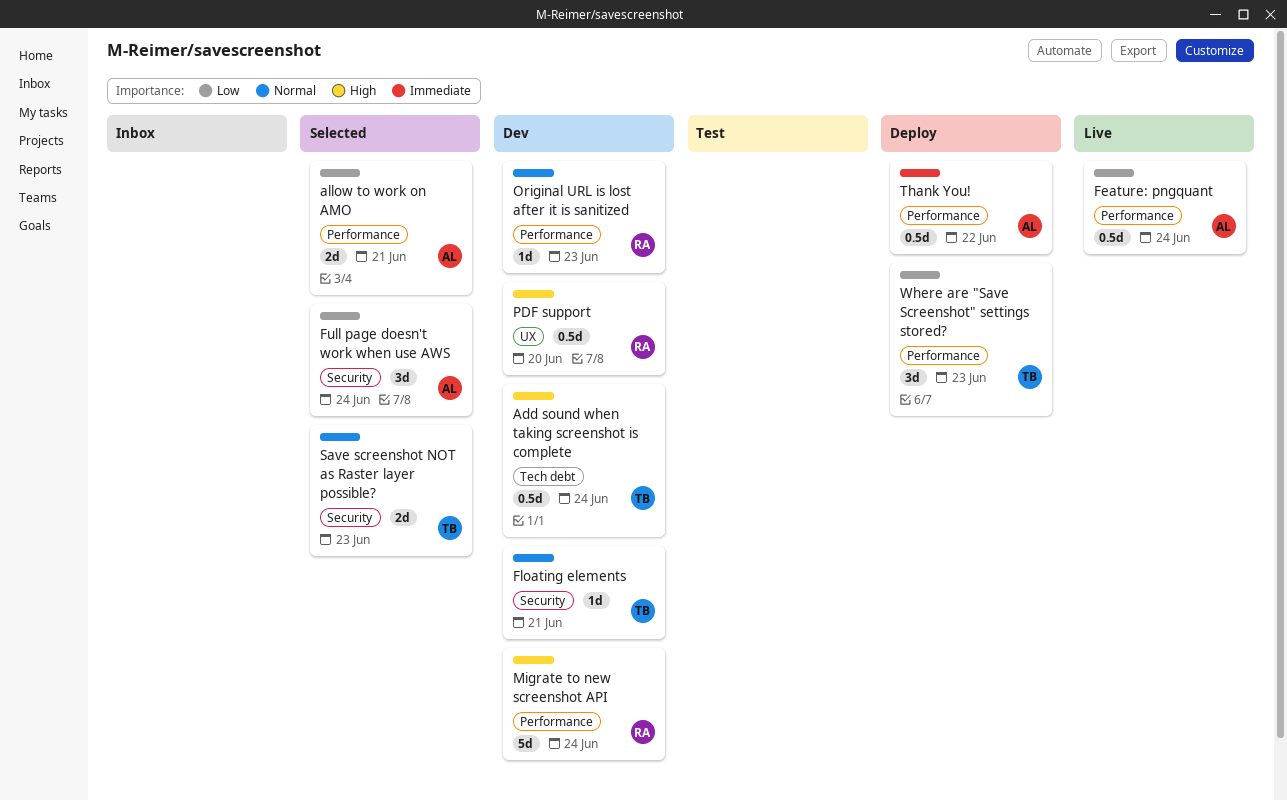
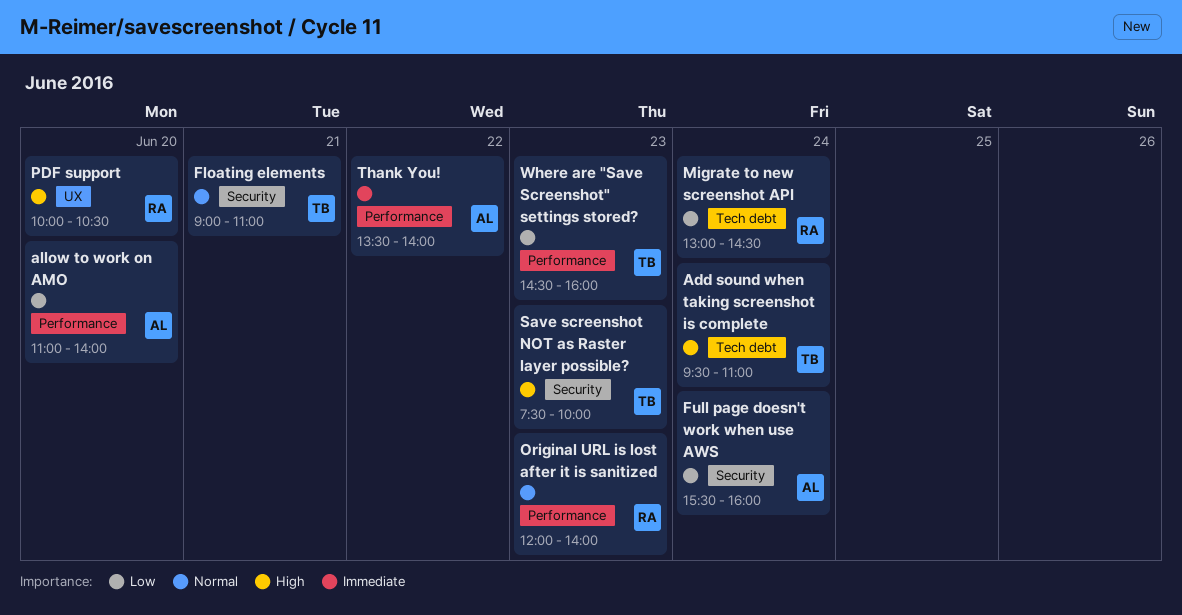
allow to work on AMO, day: Jun 21 -> Jun 20
Feature: pngquant: present -> none
Migrate to new screenshot API, priority: High -> Low
Migrate to new screenshot API, label: Performance -> Tech debt
Save screenshot NOT as Raster layer possible?, priority: Normal -> High

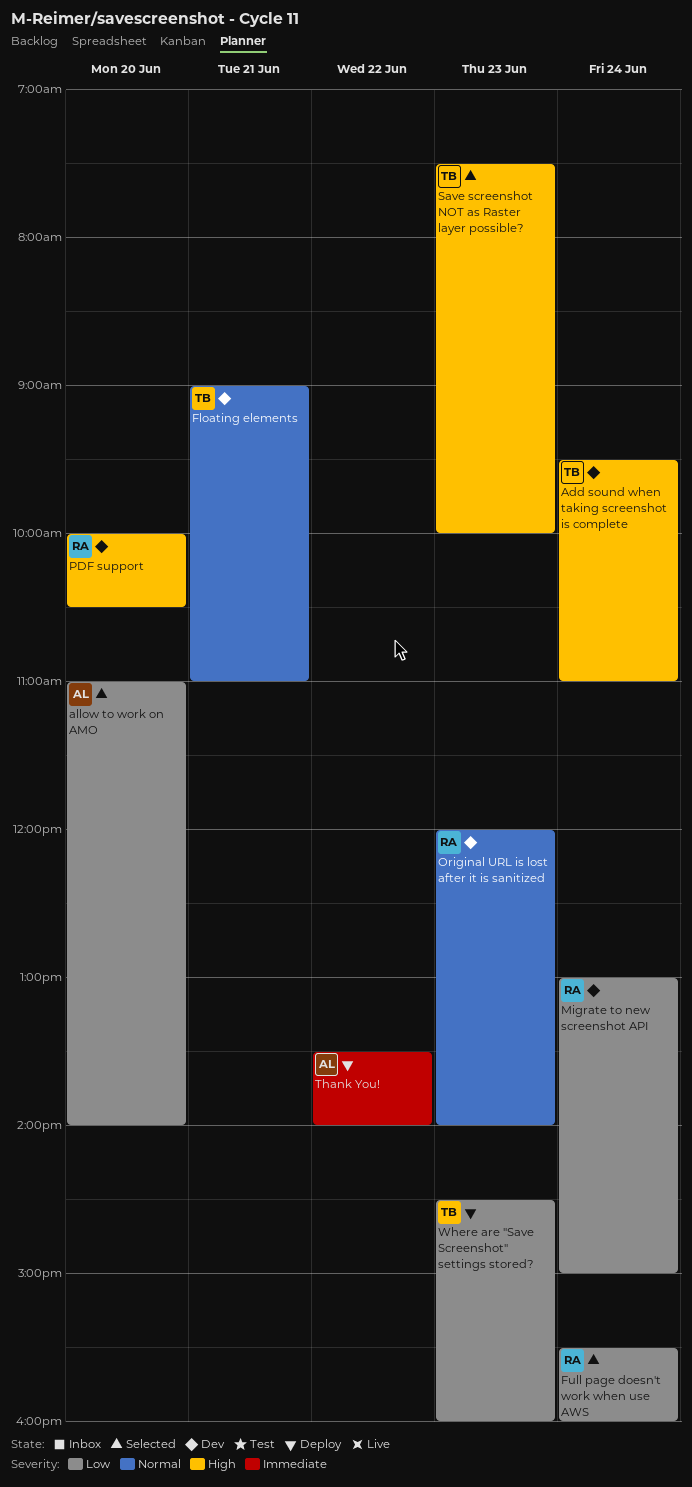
Full page doesn't work when use AWS, owner: AL -> RA
Migrate to new screenshot API, ends: 14:30 -> 15:00

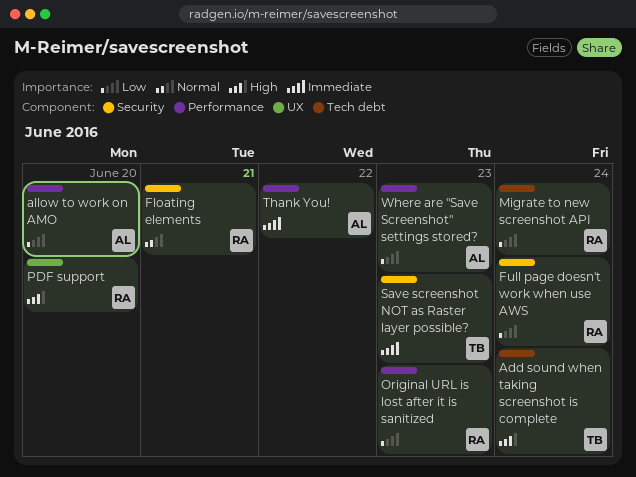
Floating elements, owner: TB -> RA
Original URL is lost after it is sanitized, priority: Normal -> Low
Save screenshot NOT as Raster layer possible?, priority: High -> Immediate
Where are "Save Screenshot" settings stored?, owner: TB -> AL

